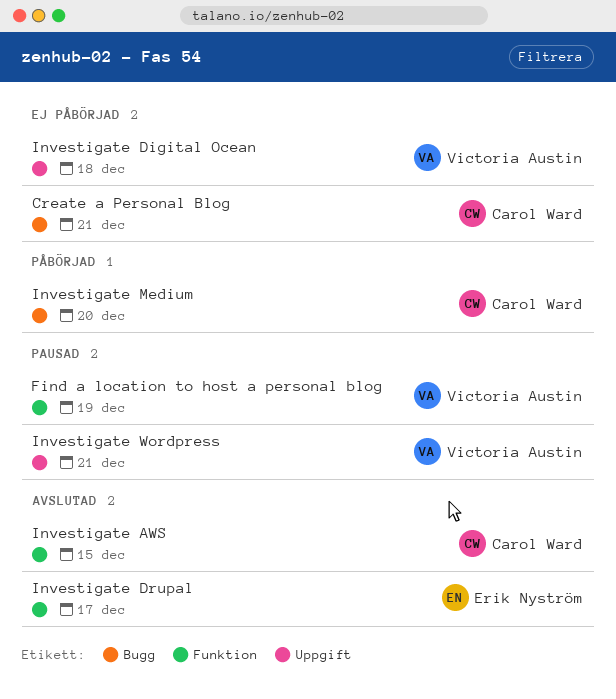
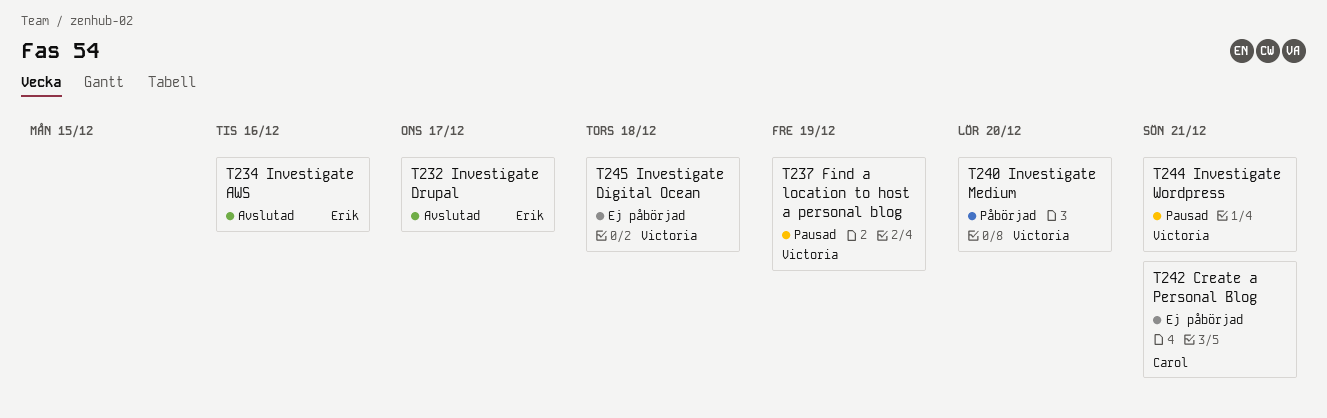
Investigate AWS, owner: Carol Ward -> Erik Nyström
Investigate AWS, due: Dec 15 -> Dec 16
Investigate Medium, owner: Carol Ward -> Victoria Austin

